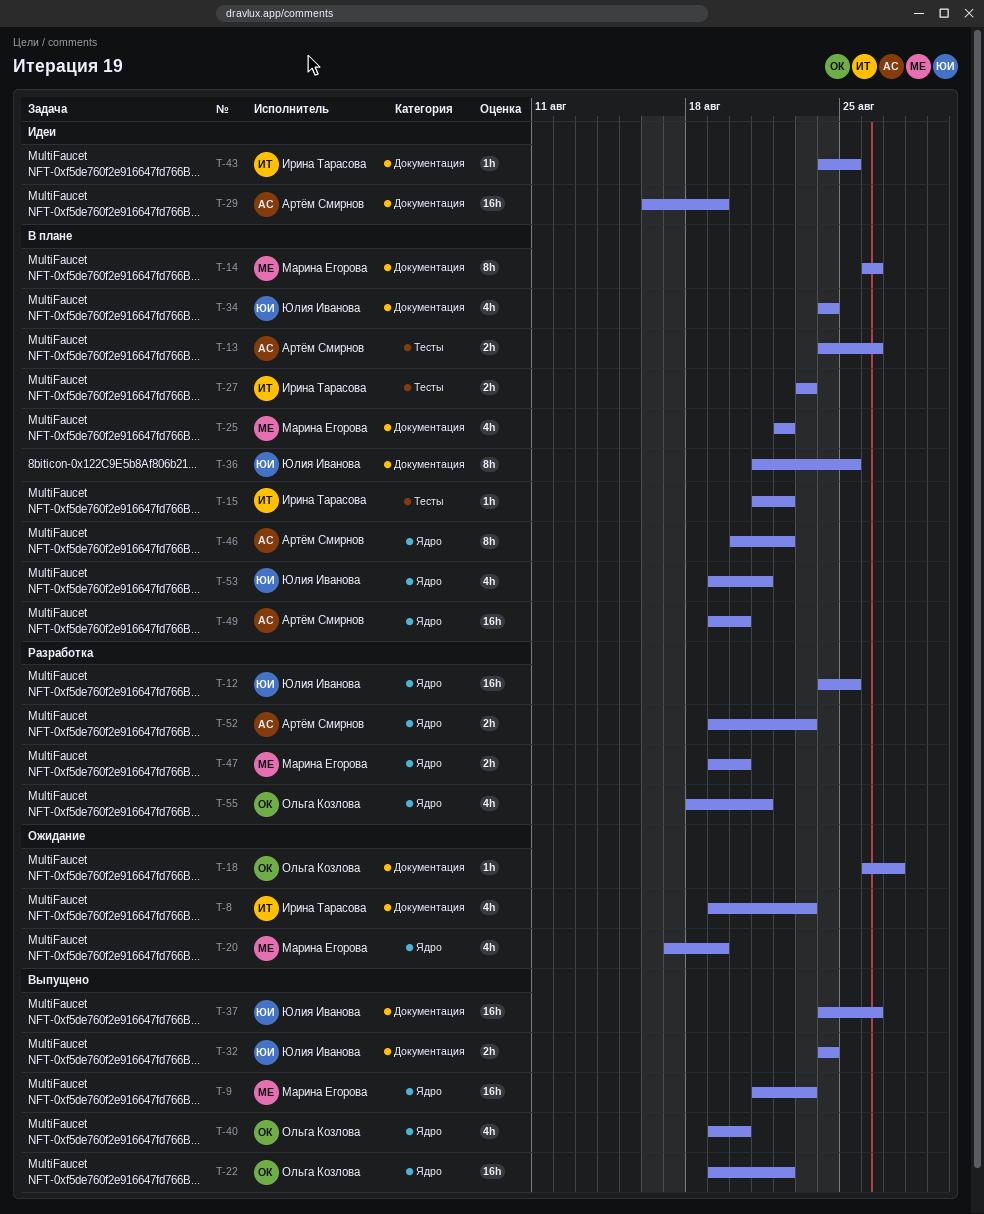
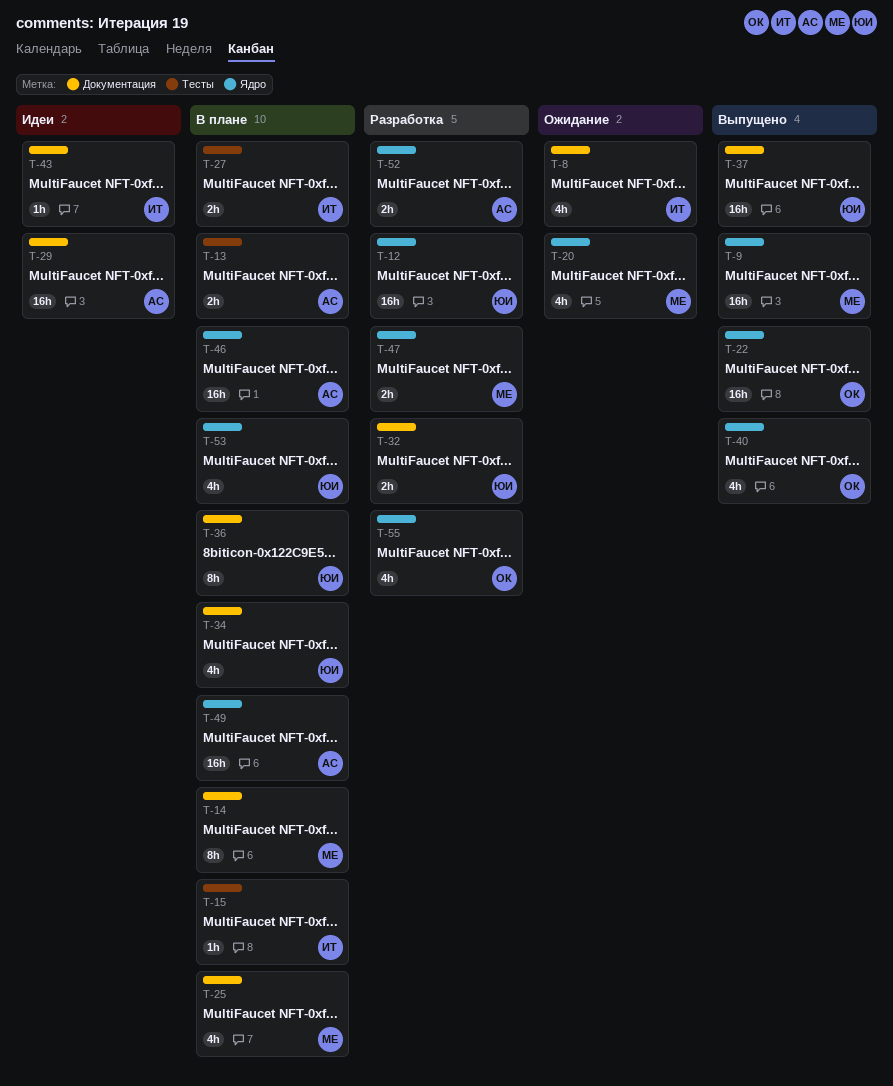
T-18: present -> none
T-32, status: Выпущено -> Разработка
T-46, estimate: 8h -> 16h

